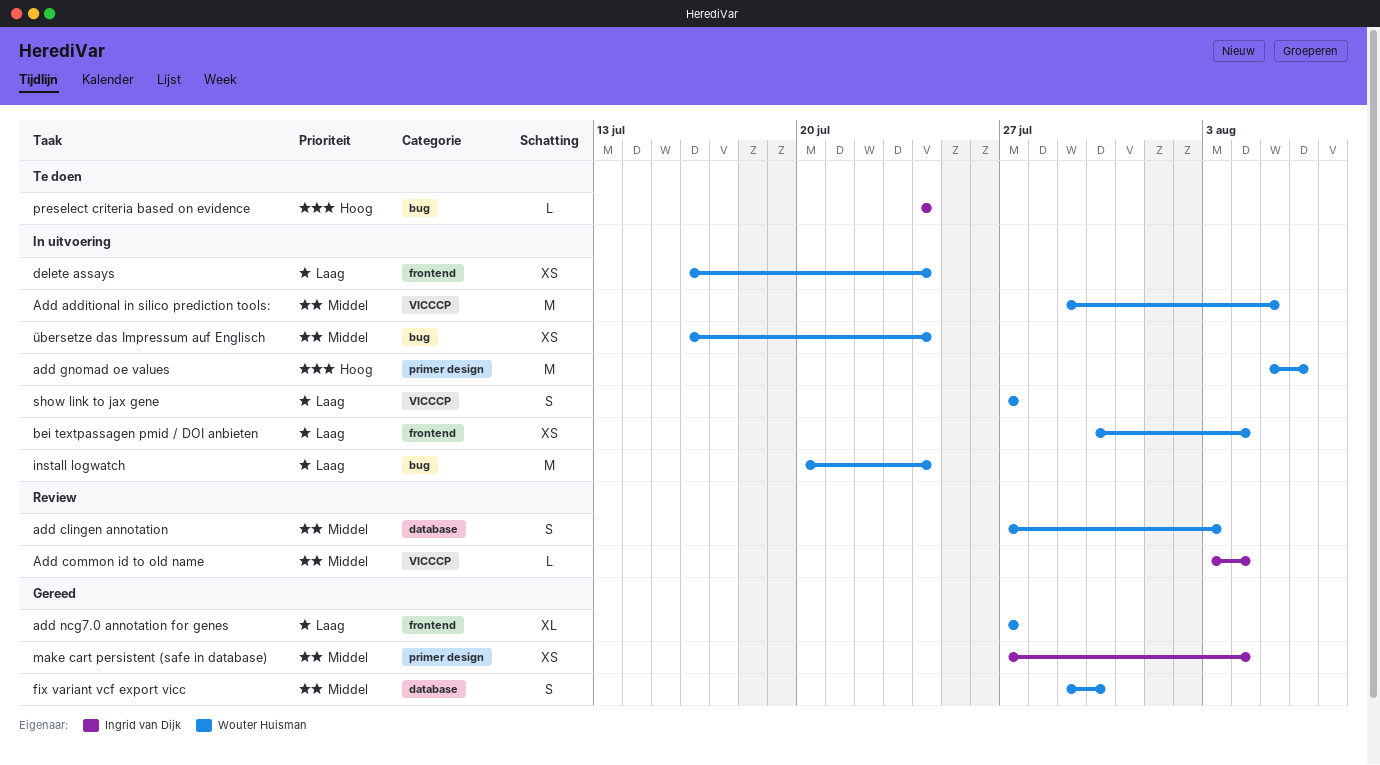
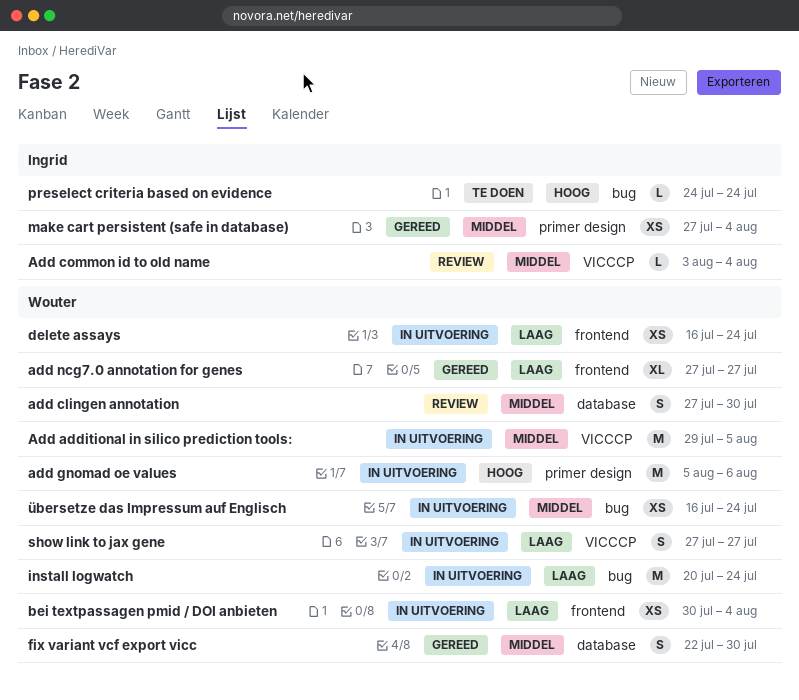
add clingen annotation, due: Aug 3 -> Jul 30
fix variant vcf export vicc, start: Jul 29 -> Jul 22

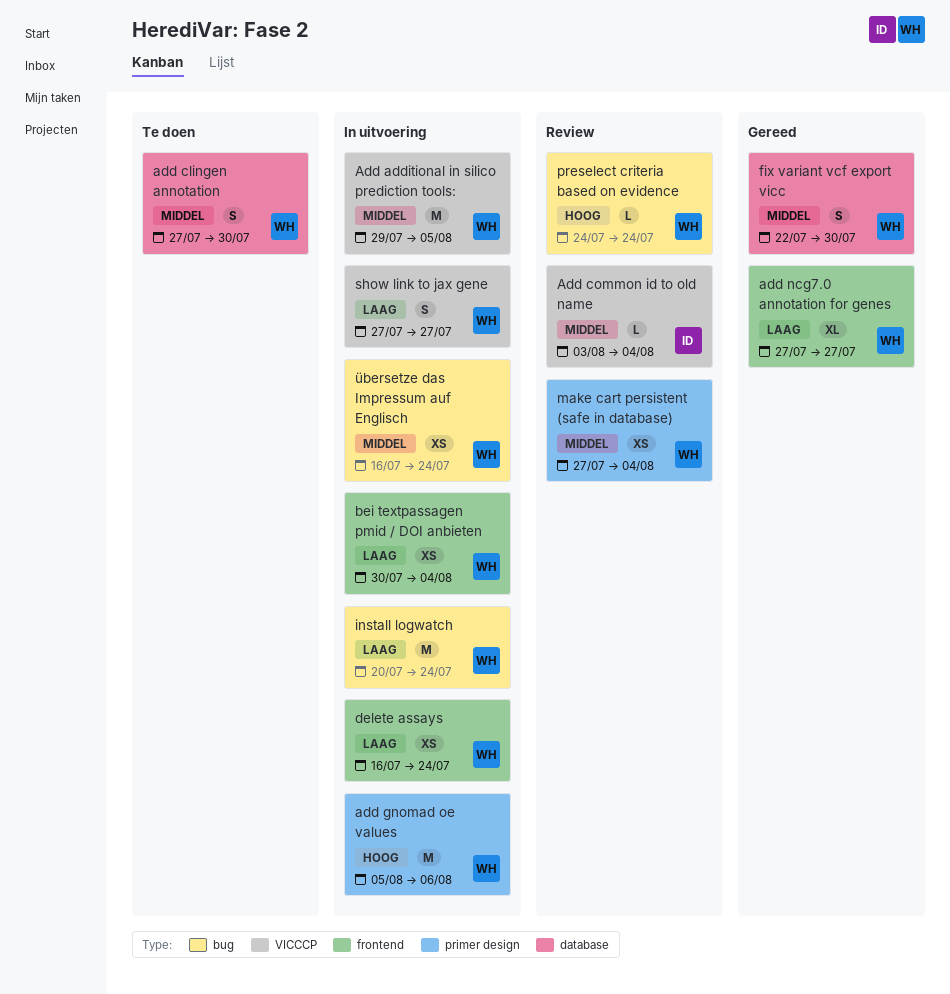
add clingen annotation, status: Review -> Te doen
make cart persistent (safe in database), status: Gereed -> Review
make cart persistent (safe in database), owner: Ingrid -> Wouter
preselect criteria based on evidence, status: Te doen -> Review
preselect criteria based on evidence, owner: Ingrid -> Wouter

